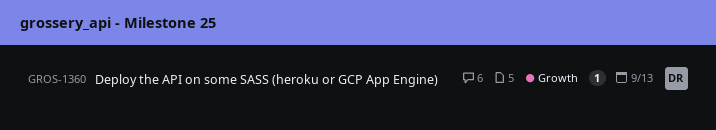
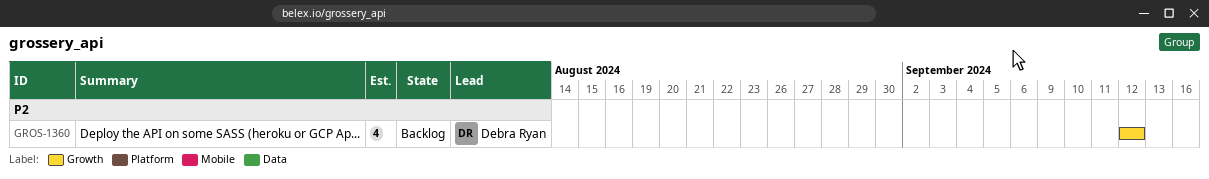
GROS-1360, estimate: 1 -> 4
GROS-1360, due: Sep 13 -> Sep 12

